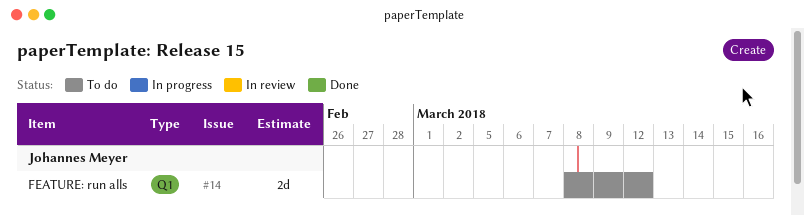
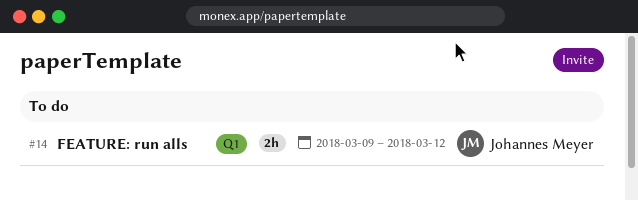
#14, estimate: 2d -> 2h
#14, start: Mar 8 -> Mar 9

